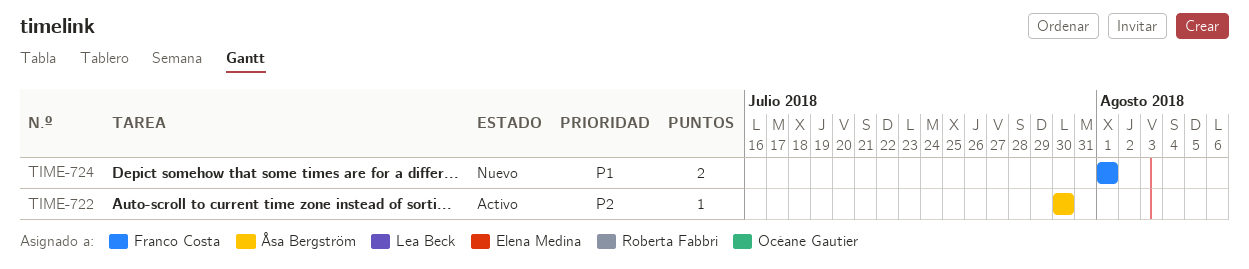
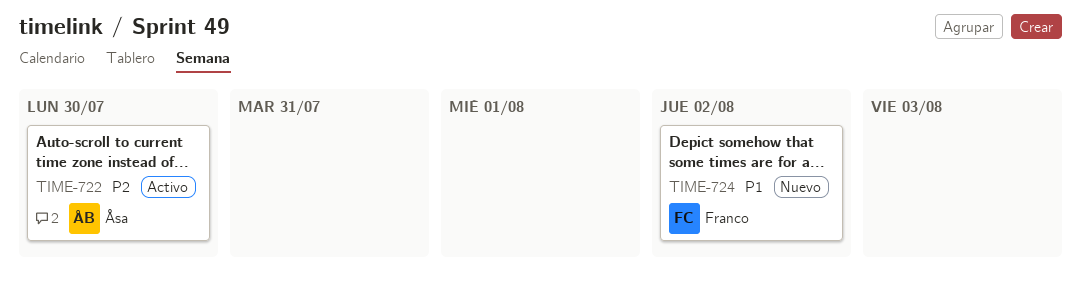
TIME-724, due: Aug 1 -> Aug 2

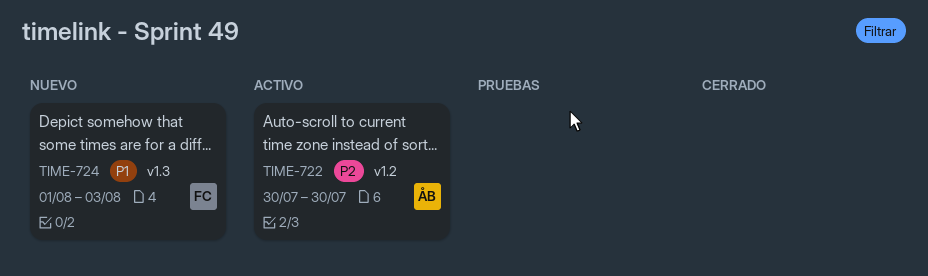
TIME-724, due: Aug 2 -> Aug 3

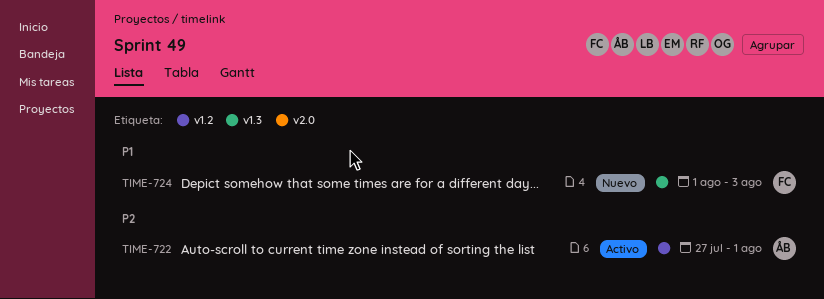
TIME-722, start: Jul 30 -> Jul 27
TIME-722, due: Jul 30 -> Aug 1

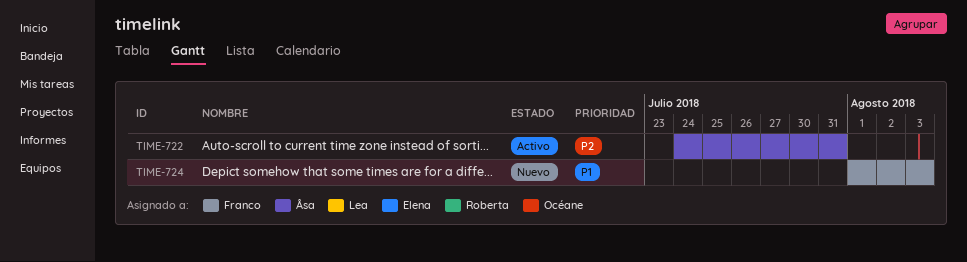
TIME-722, start: Jul 27 -> Jul 24
TIME-722, due: Aug 1 -> Jul 31

